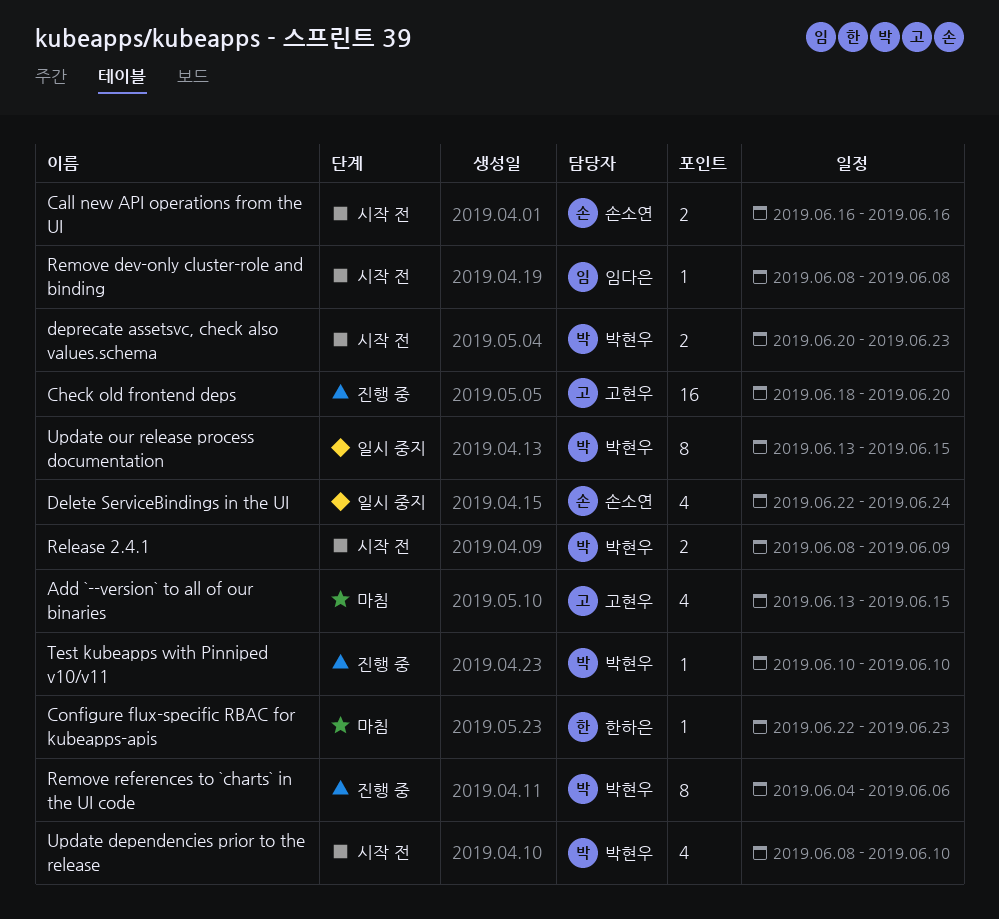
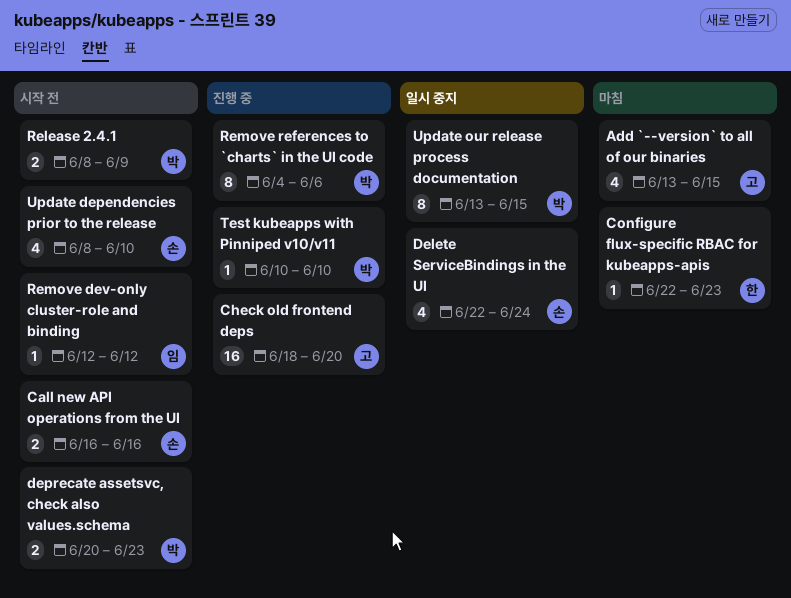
Remove dev-only cluster-role and binding, start: Jun 8 -> Jun 12
Remove dev-only cluster-role and binding, due: Jun 8 -> Jun 12
Update dependencies prior to the release, owner: 박현우 -> 손소연

